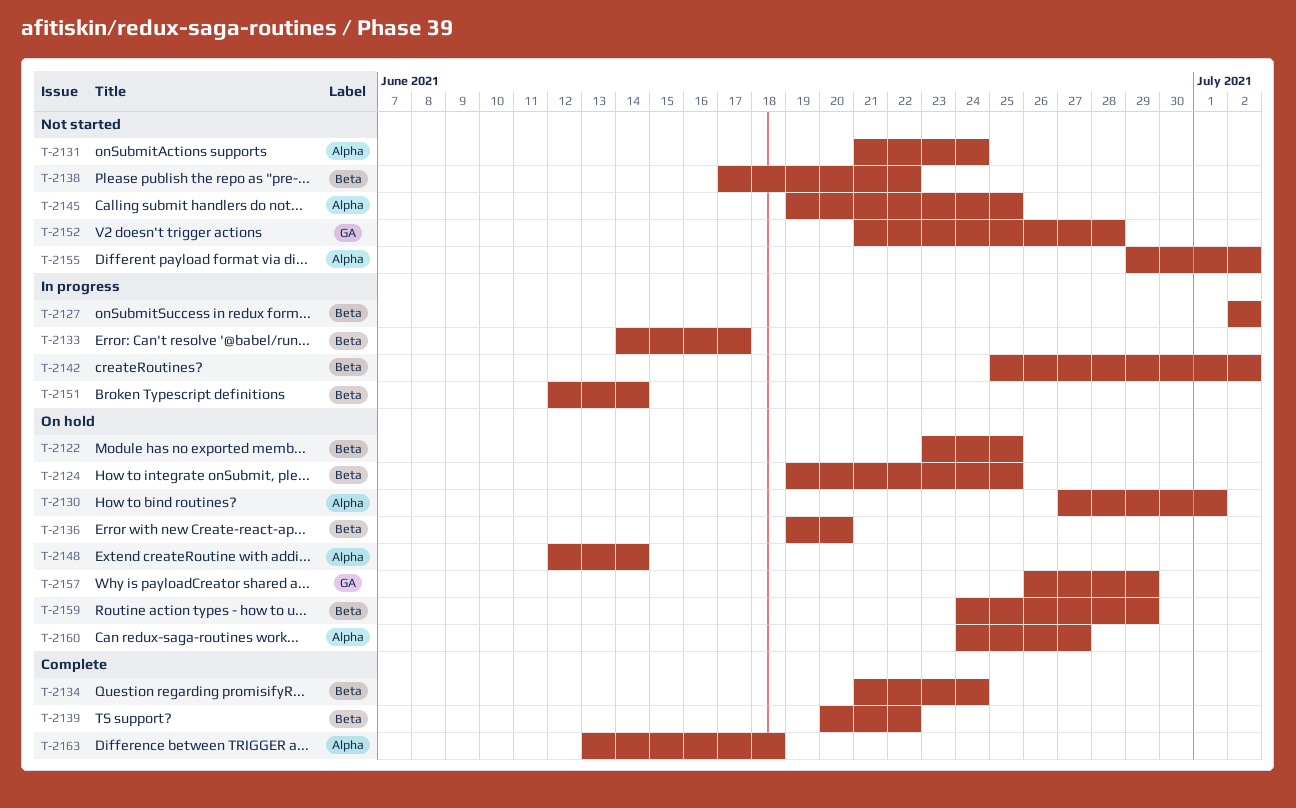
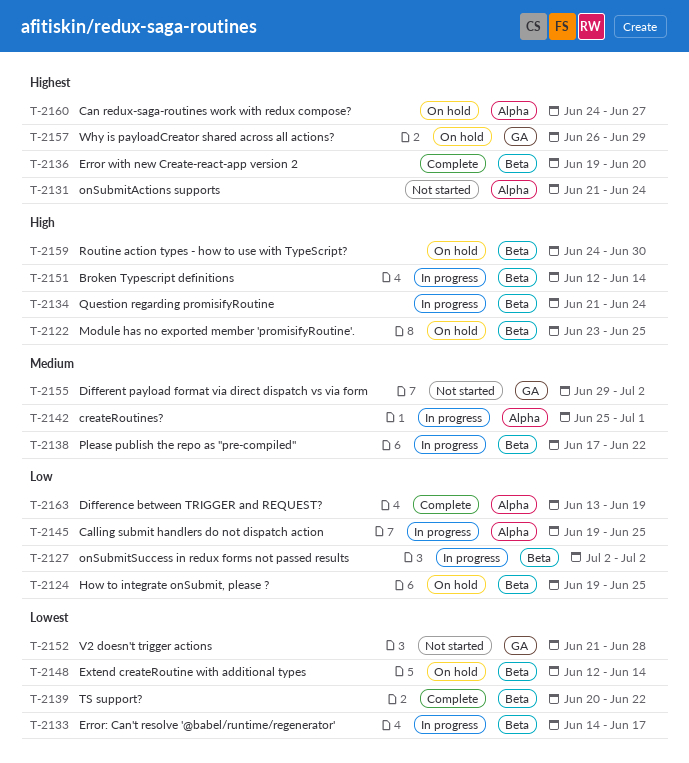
T-2130: present -> none
T-2134, status: Complete -> In progress
T-2136, status: On hold -> Complete
T-2138, status: Not started -> In progress
T-2142, label: Beta -> Alpha
T-2142, due: Jul 2 -> Jul 1
T-2145, status: Not started -> In progress
T-2148, label: Alpha -> Beta
T-2155, label: Alpha -> GA
T-2159, due: Jun 29 -> Jun 30
T-2163, due: Jun 18 -> Jun 19

